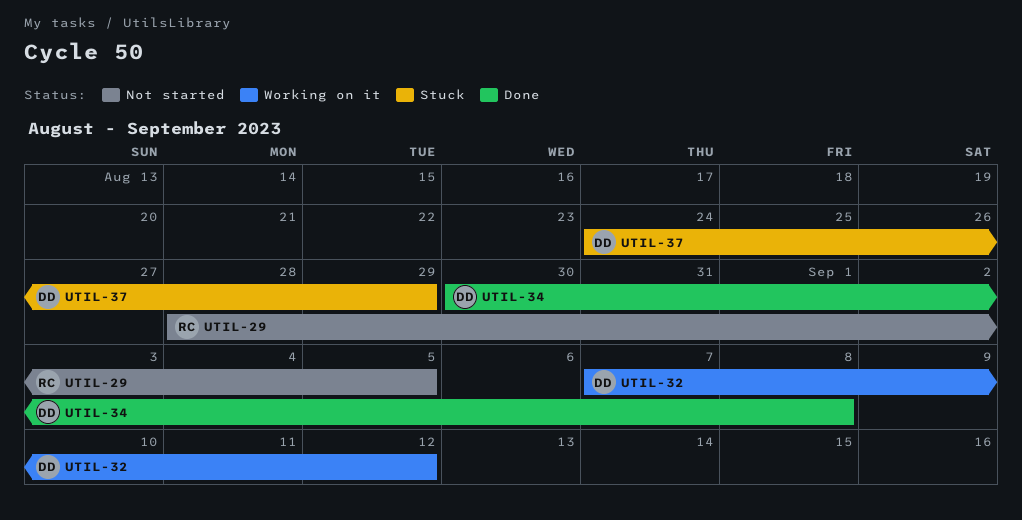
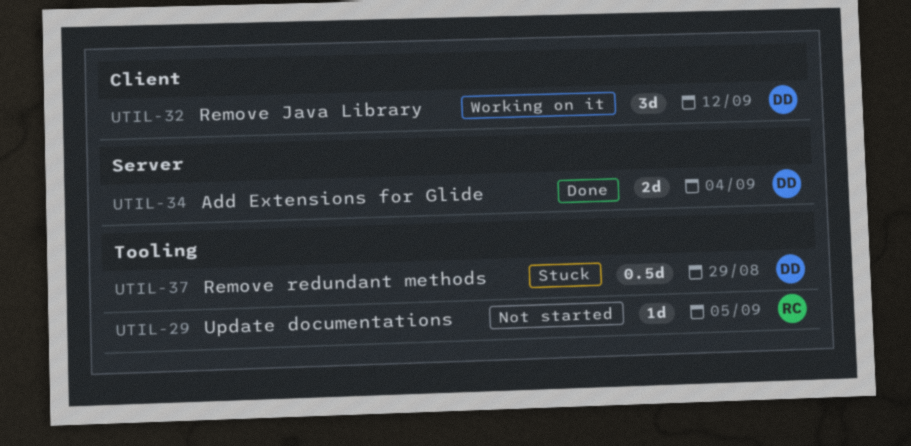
UTIL-34, due: Sep 8 -> Sep 4

